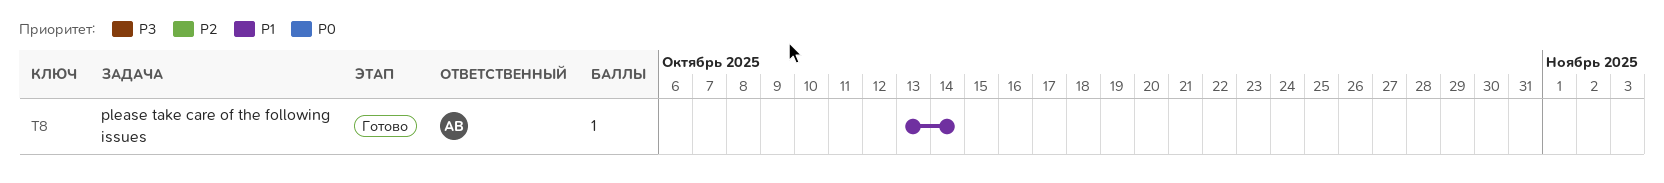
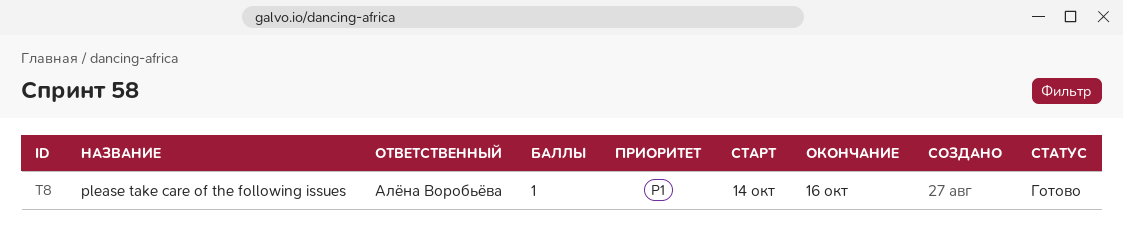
T8, start: Oct 13 -> Oct 14
T8, due: Oct 14 -> Oct 16

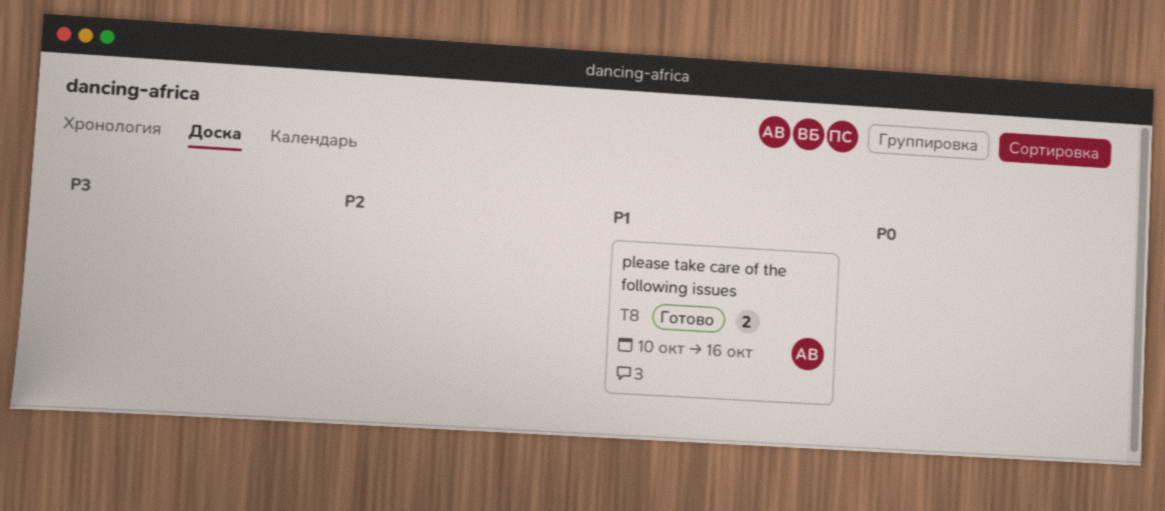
T8, estimate: 1 -> 2
T8, start: Oct 14 -> Oct 10

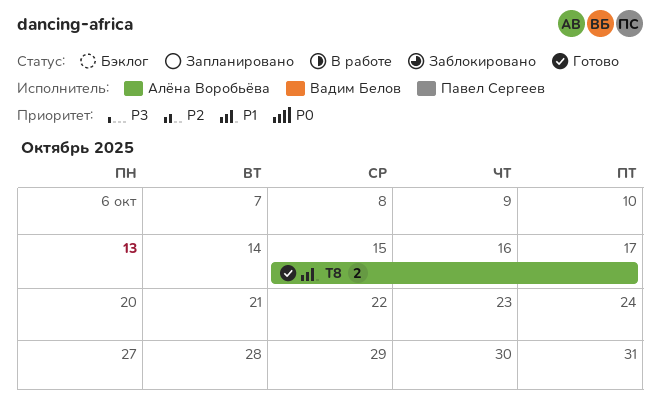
T8, start: Oct 10 -> Oct 15
T8, due: Oct 16 -> Oct 17

